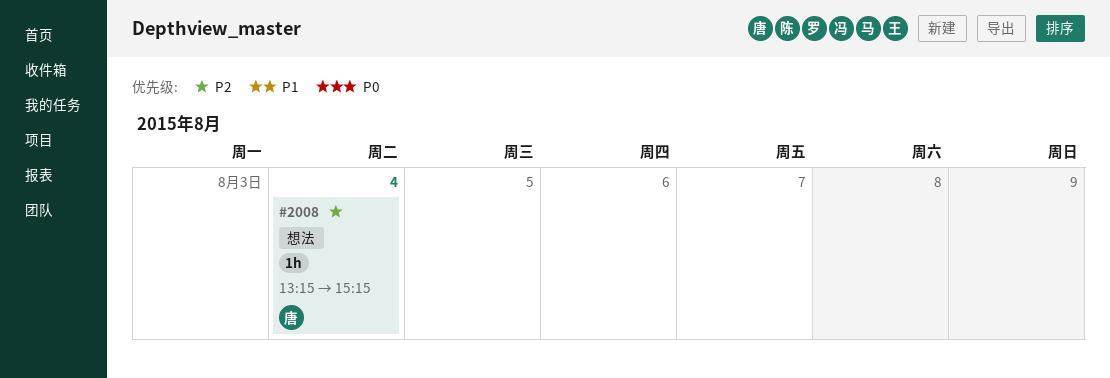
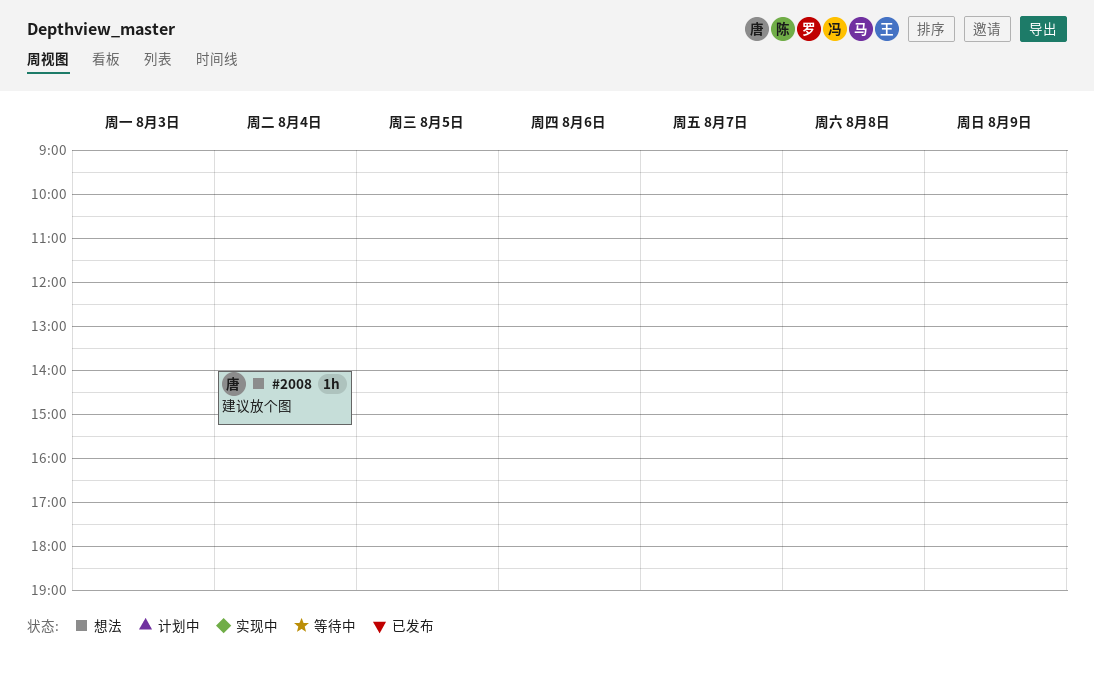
#2008, begins: 13:15 -> 14:00

